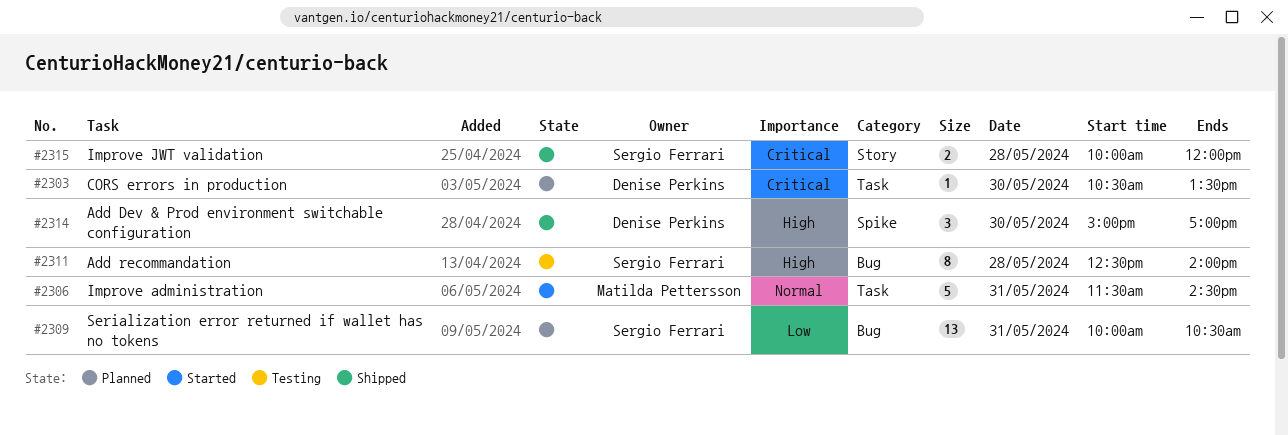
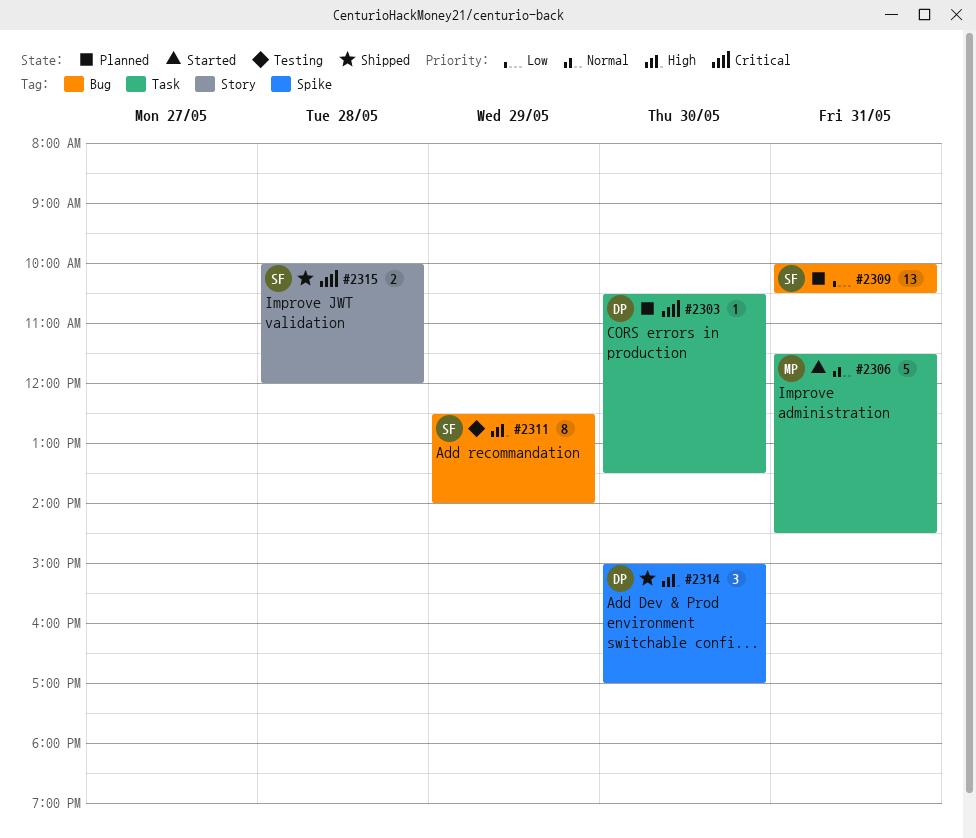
#2311, day: May 28 -> May 29

